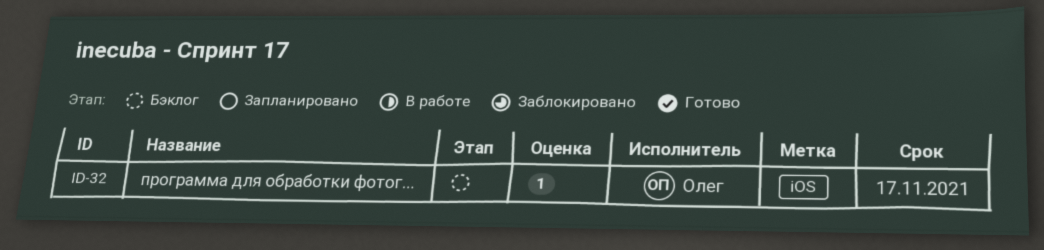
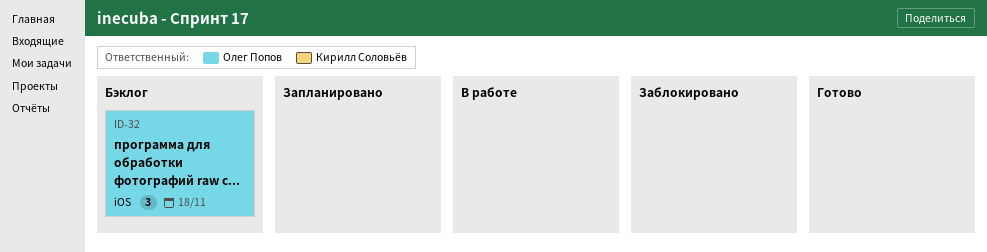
ID-32, estimate: 1 -> 3
ID-32, due: Nov 17 -> Nov 18

